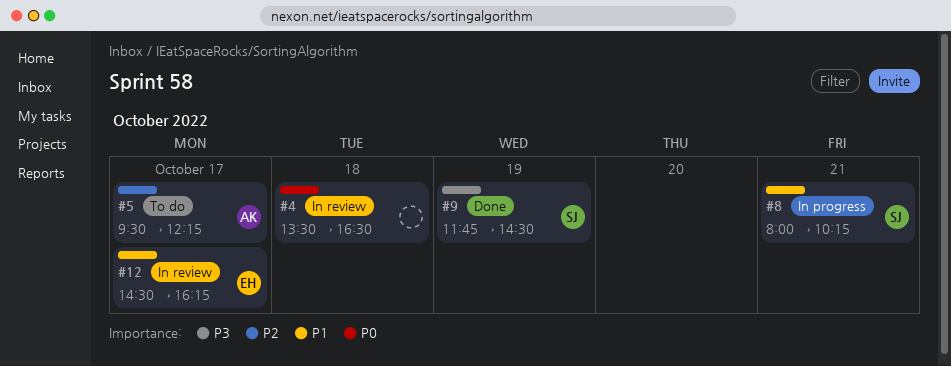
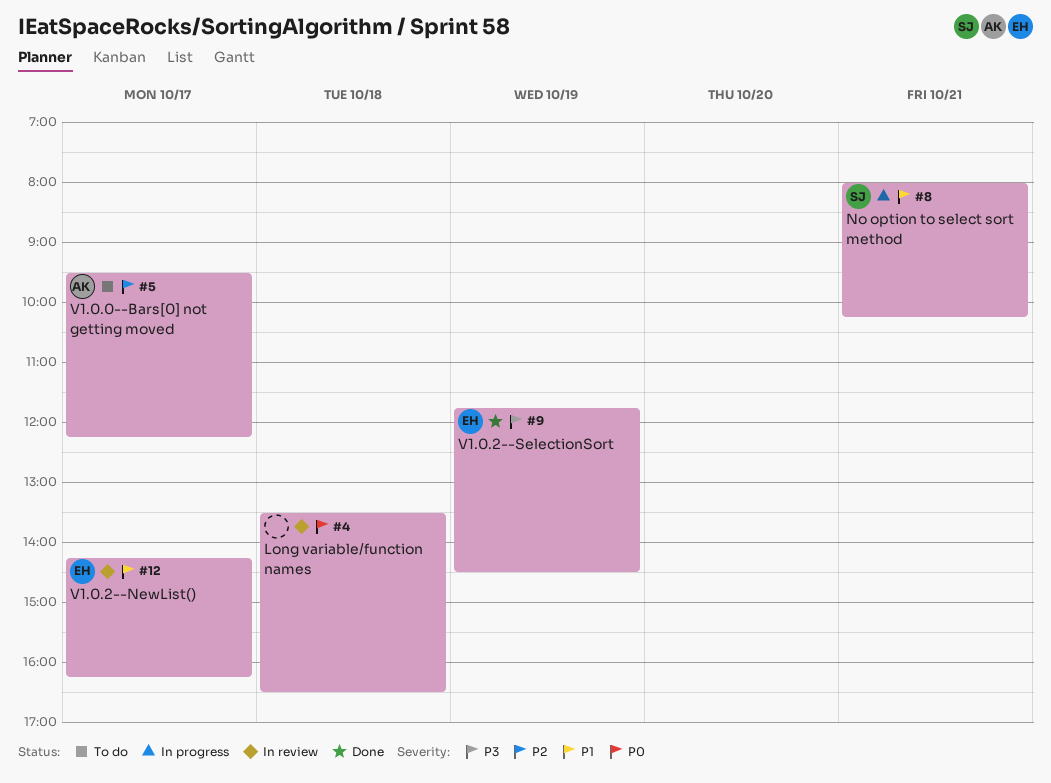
#9, owner: SJ -> EH
#12, begins: 14:30 -> 14:15

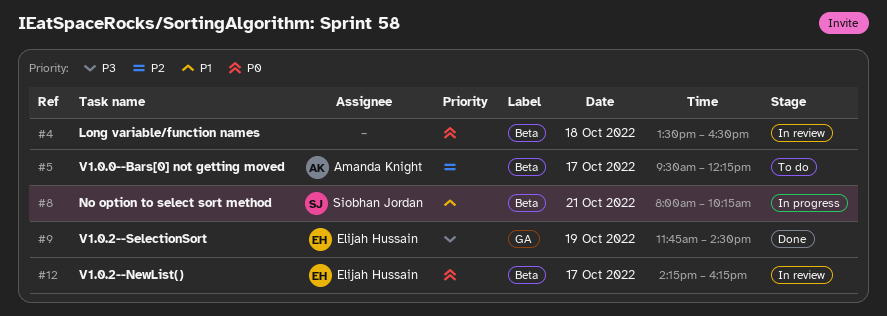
#12, priority: P1 -> P0

